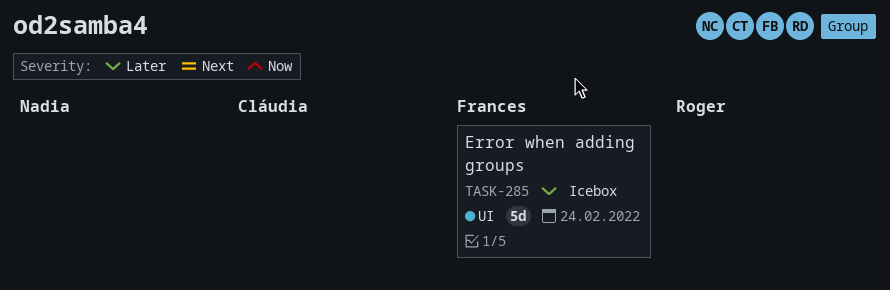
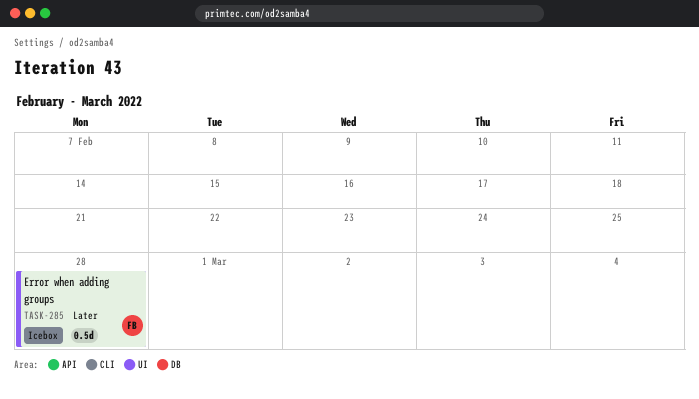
TASK-285, estimate: 5d -> 0.5d
TASK-285, due: Feb 24 -> Feb 28

